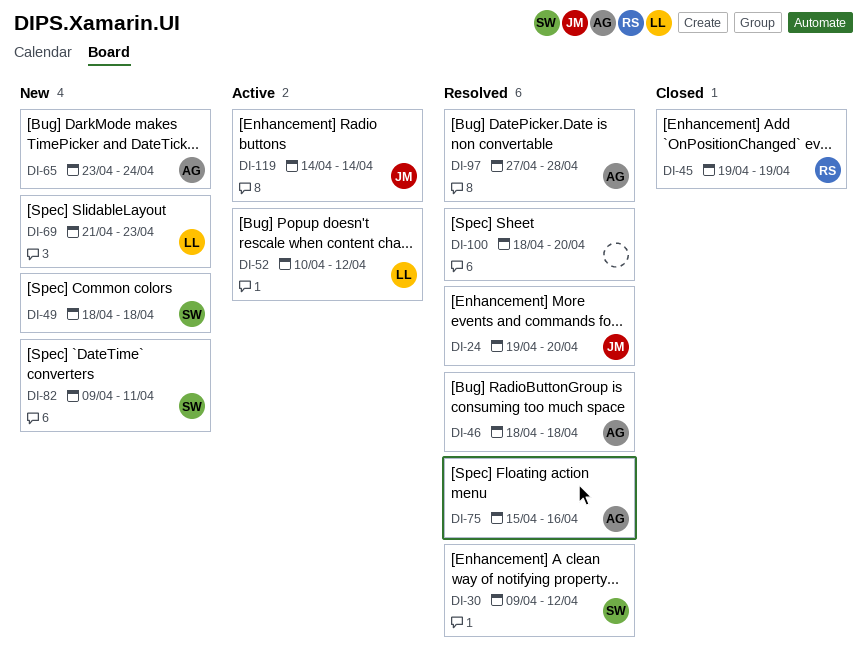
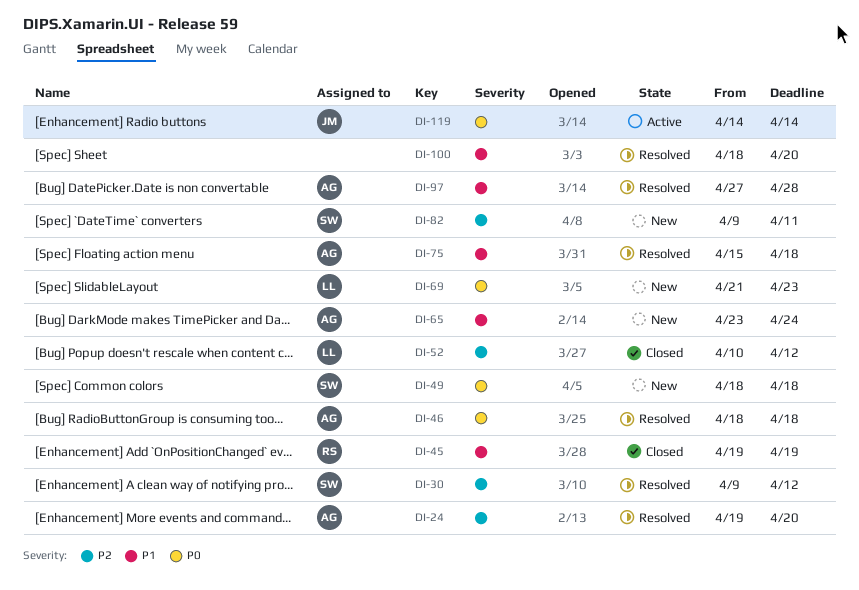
DI-24, owner: JM -> AG
DI-52, status: Active -> Closed
DI-75, due: Apr 16 -> Apr 18

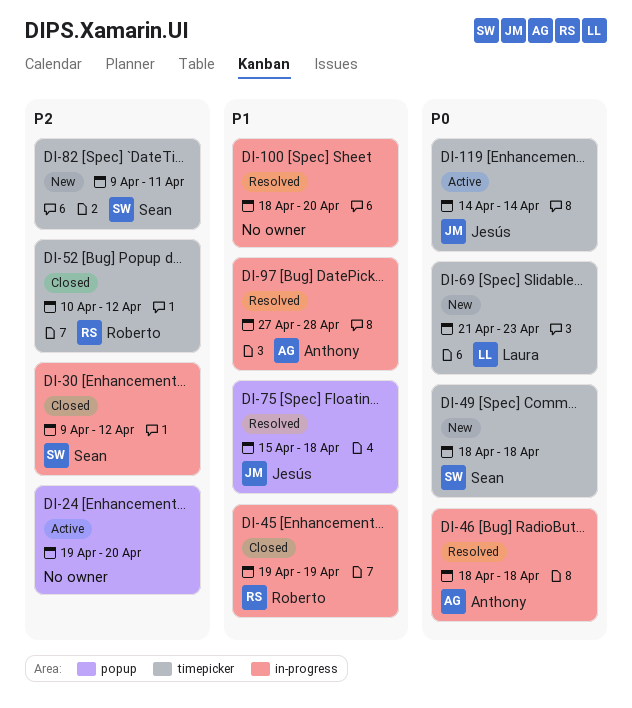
DI-24, status: Resolved -> Active
DI-24, owner: Anthony -> none
DI-30, status: Resolved -> Closed
DI-52, owner: Laura -> Roberto
DI-65: present -> none
DI-75, owner: Anthony -> Jesús

